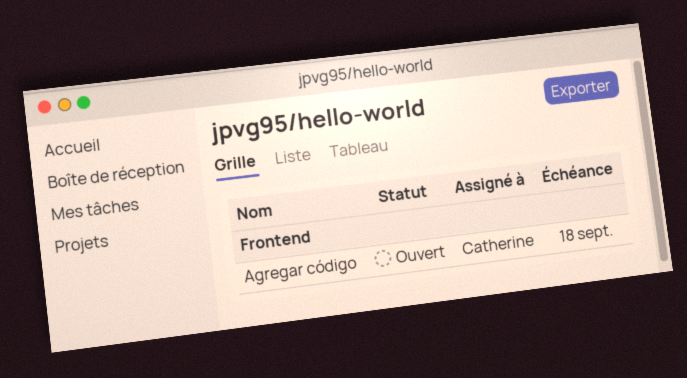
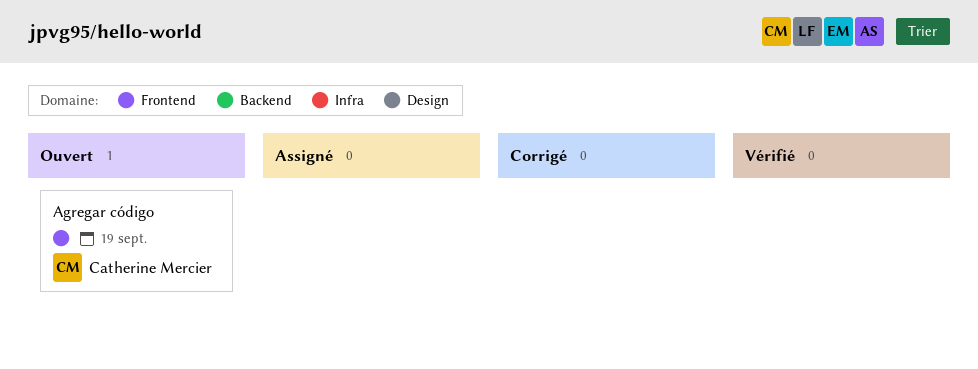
Agregar código, due: Sep 18 -> Sep 19

